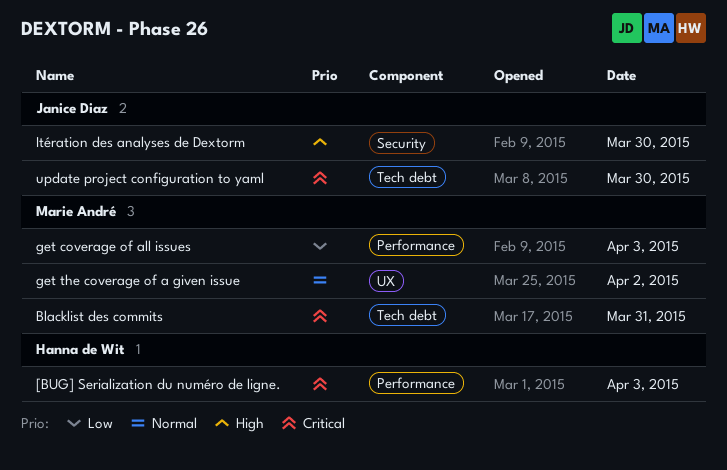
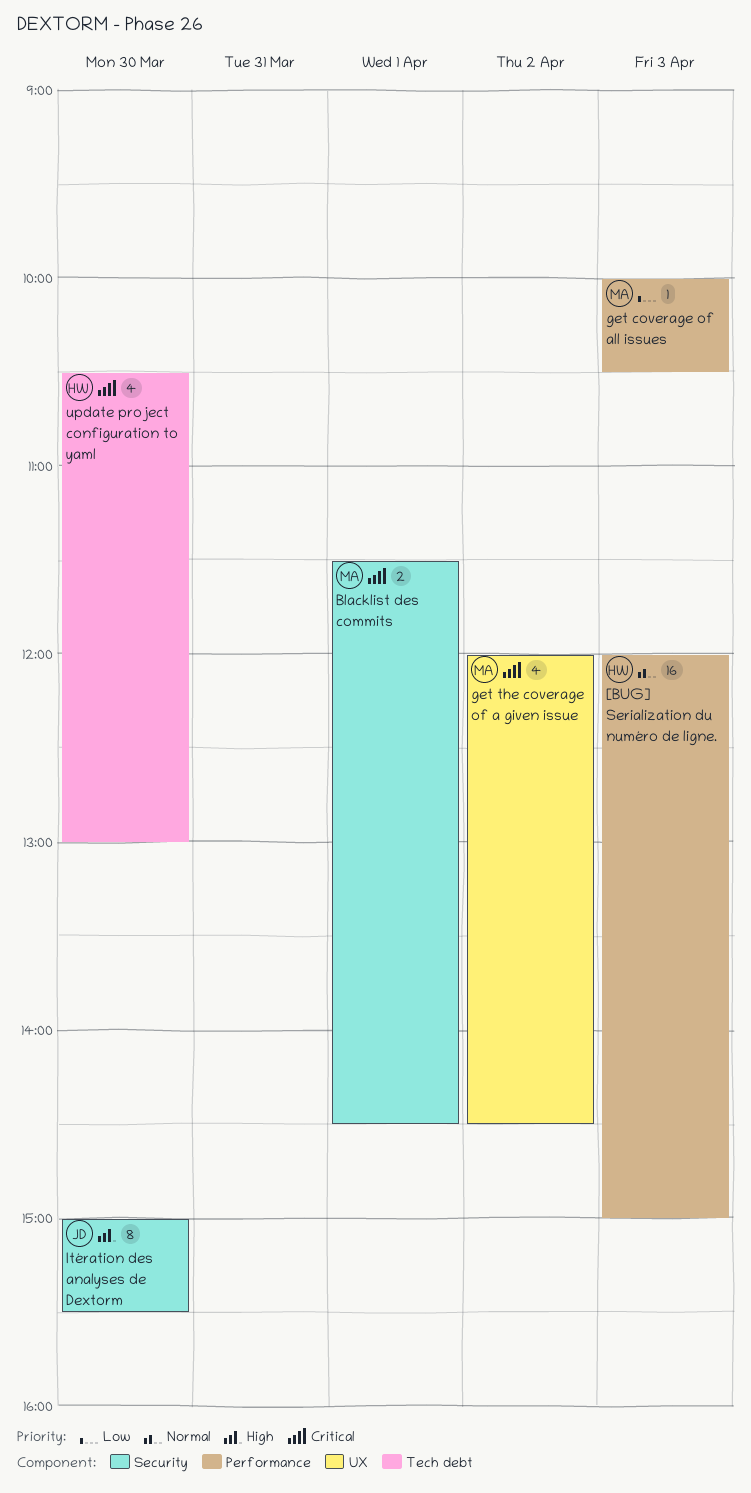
[BUG] Serialization du numéro de ligne., priority: Critical -> Normal
Blacklist des commits, label: Tech debt -> Security
Blacklist des commits, day: Mar 31 -> Apr 1
get the coverage of a given issue, priority: Normal -> Critical
update project configuration to yaml, owner: Janice Diaz -> Hanna de Wit

